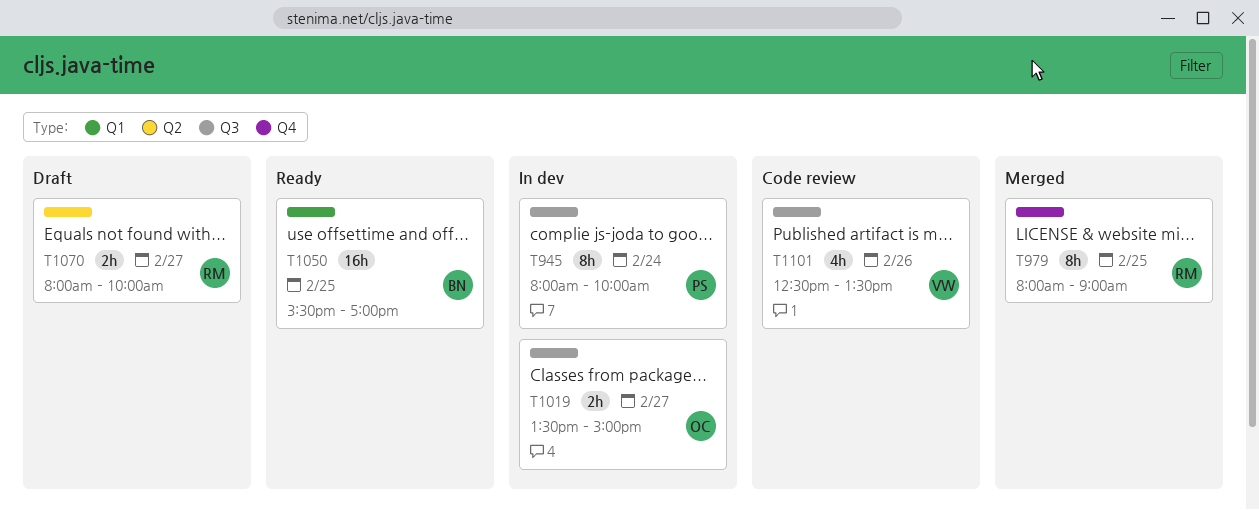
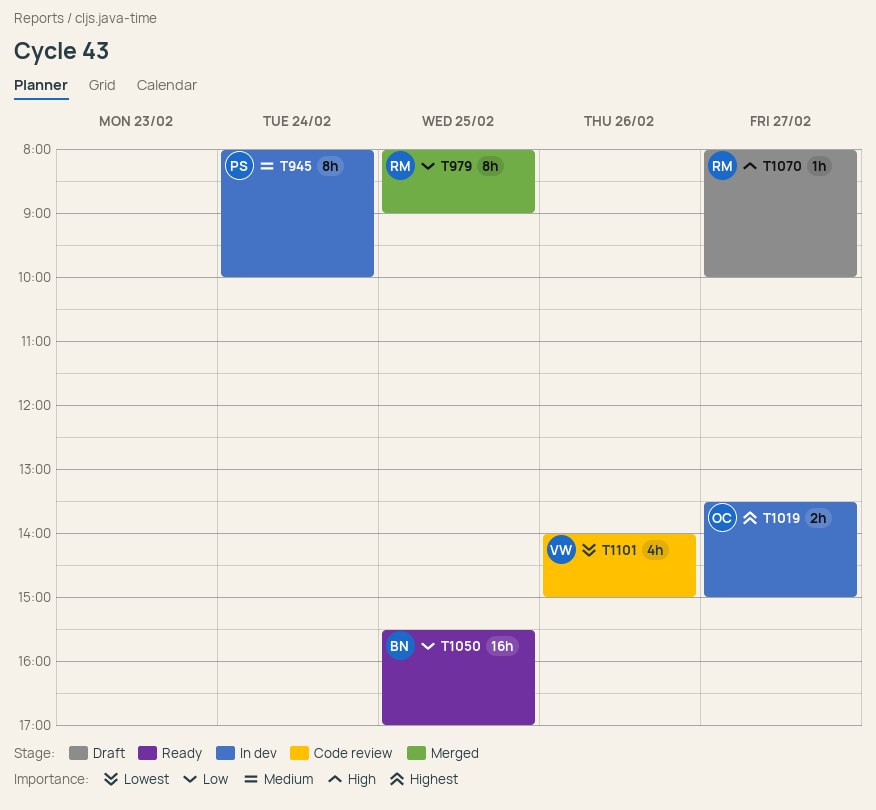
T1070, estimate: 2h -> 1h
T1101, begins: 12:30 -> 14:00
T1101, ends: 13:30 -> 15:00

